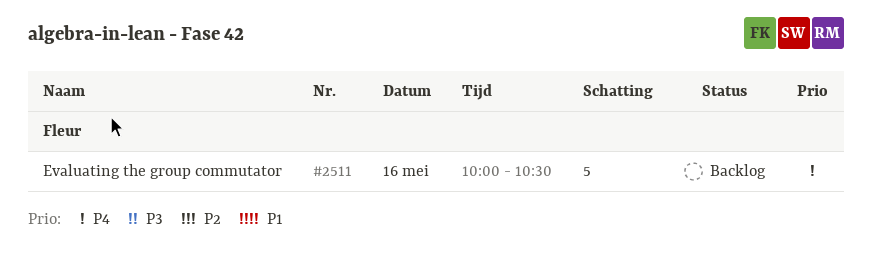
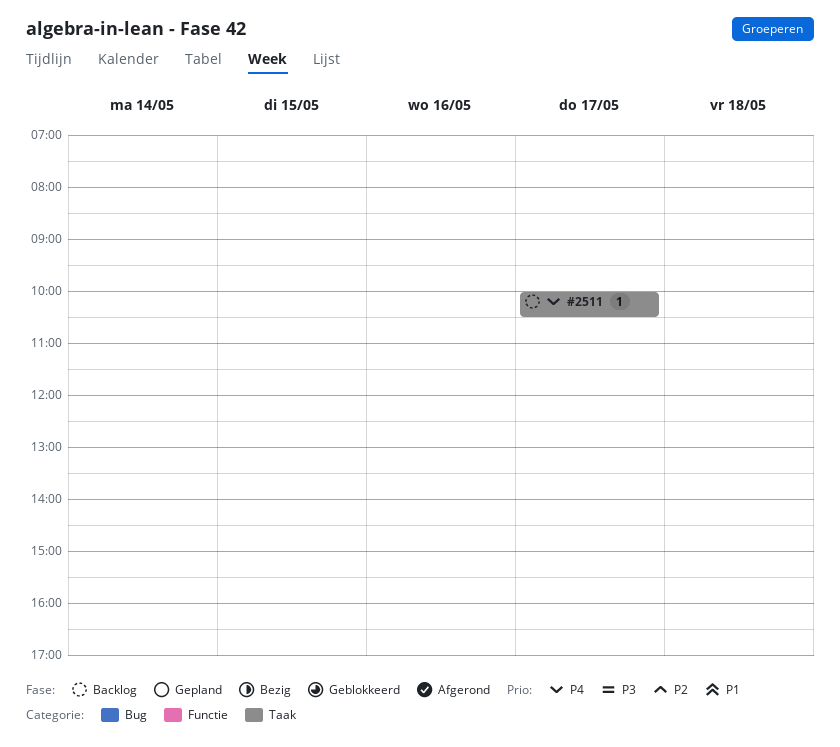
#2511, estimate: 5 -> 1
#2511, day: May 16 -> May 17

